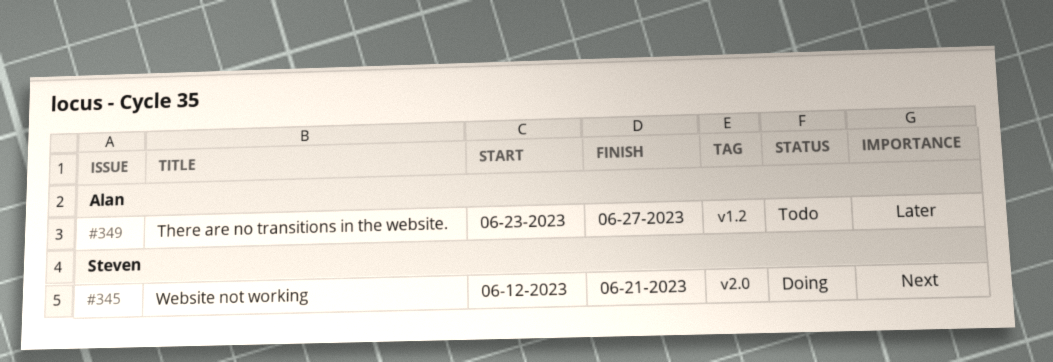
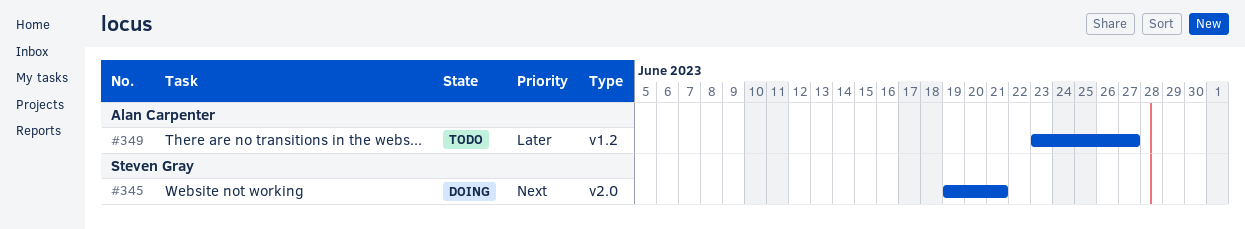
#345, start: Jun 12 -> Jun 19

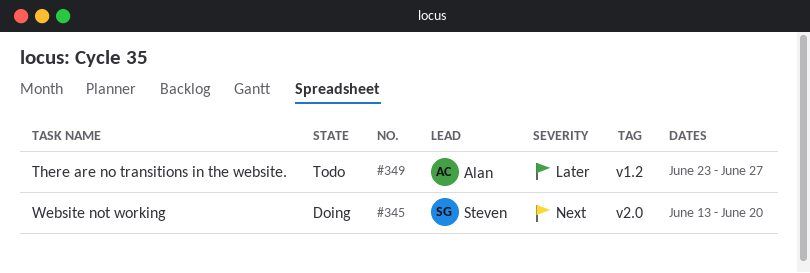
#345, start: Jun 19 -> Jun 13
#345, due: Jun 21 -> Jun 20

